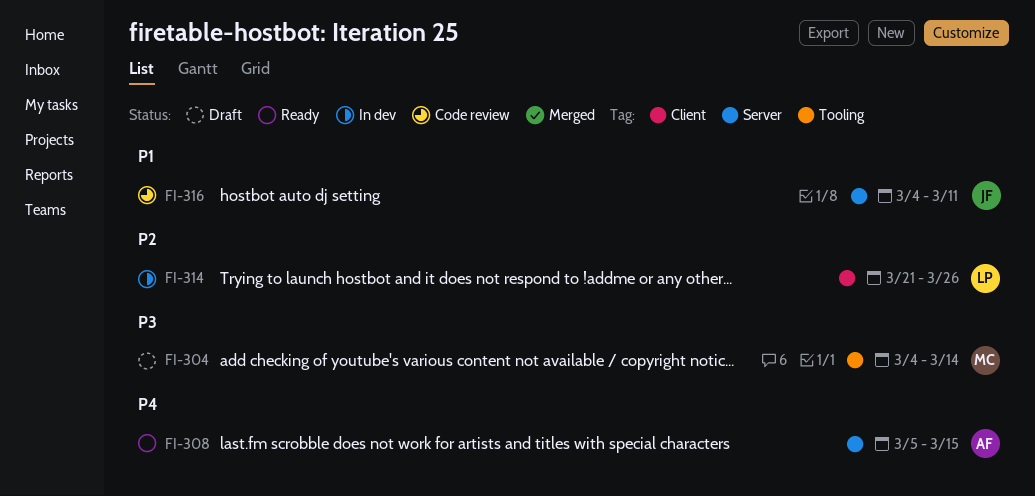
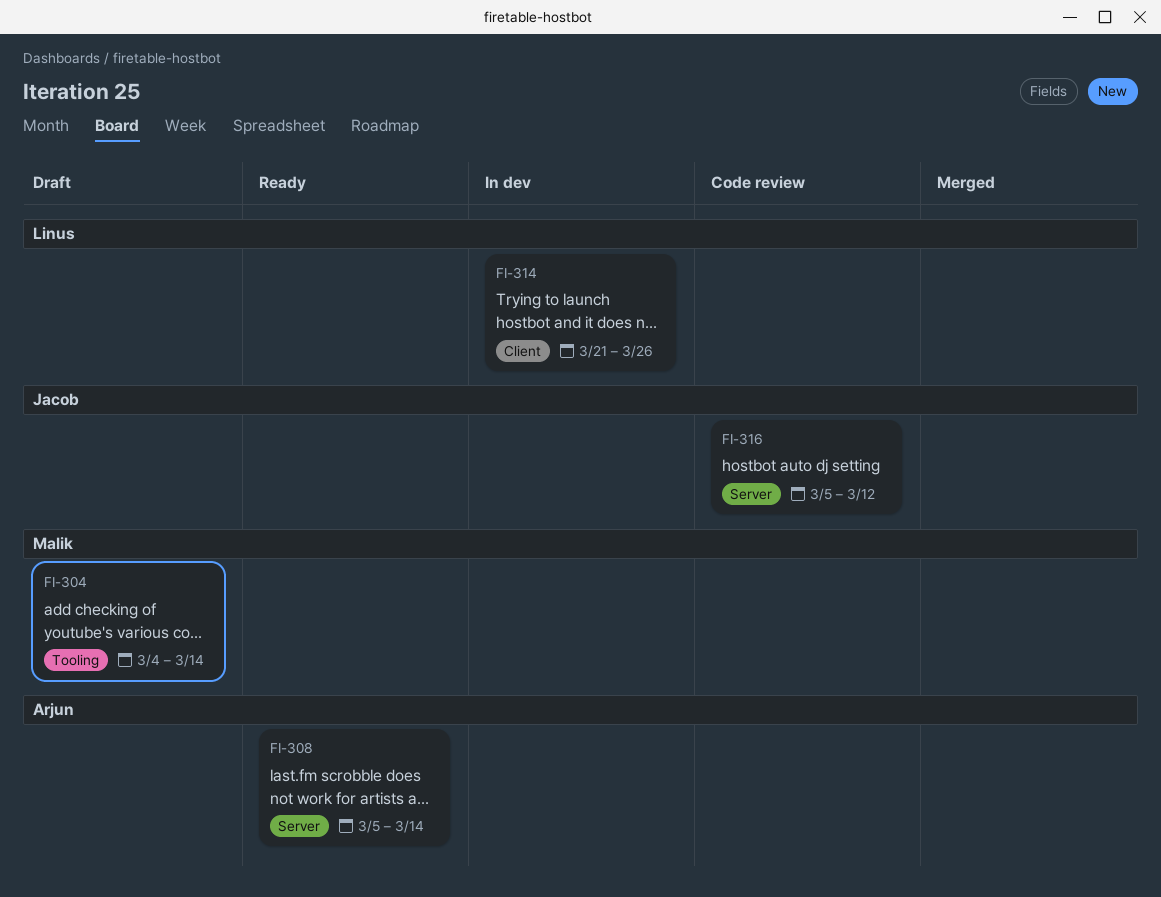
FI-308, due: Mar 15 -> Mar 14
FI-316, start: Mar 4 -> Mar 5
FI-316, due: Mar 11 -> Mar 12

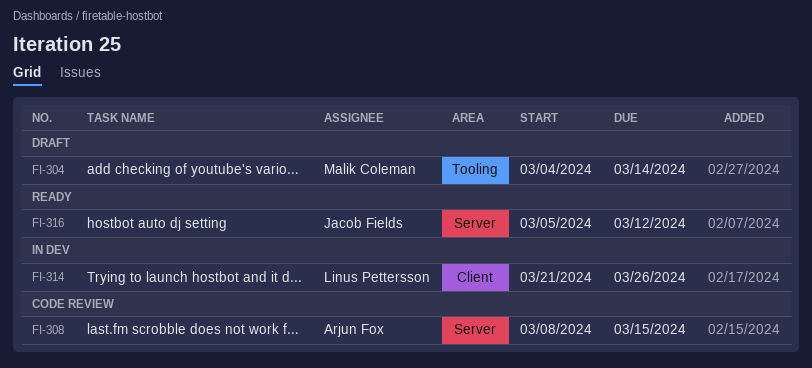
FI-308, status: Ready -> Code review
FI-308, start: Mar 5 -> Mar 8
FI-308, due: Mar 14 -> Mar 15
FI-316, status: Code review -> Ready

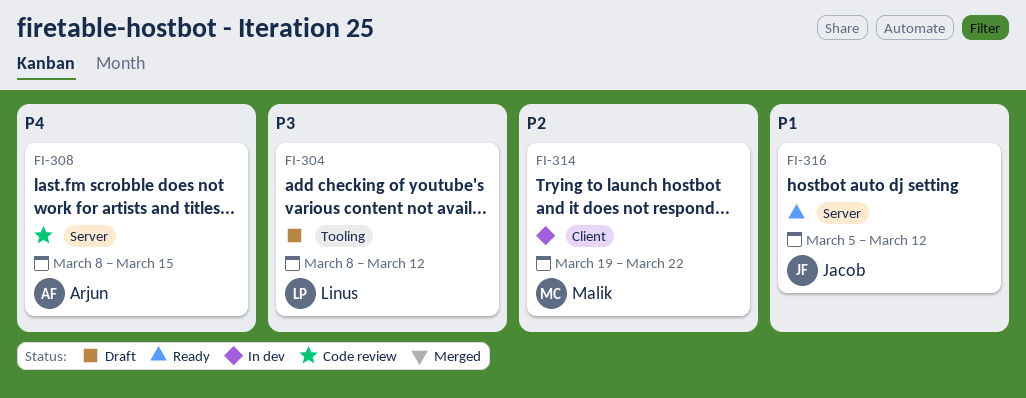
FI-304, owner: Malik Coleman -> Linus Pettersson
FI-304, start: Mar 4 -> Mar 8
FI-304, due: Mar 14 -> Mar 12
FI-314, owner: Linus Pettersson -> Malik Coleman
FI-314, start: Mar 21 -> Mar 19
FI-314, due: Mar 26 -> Mar 22

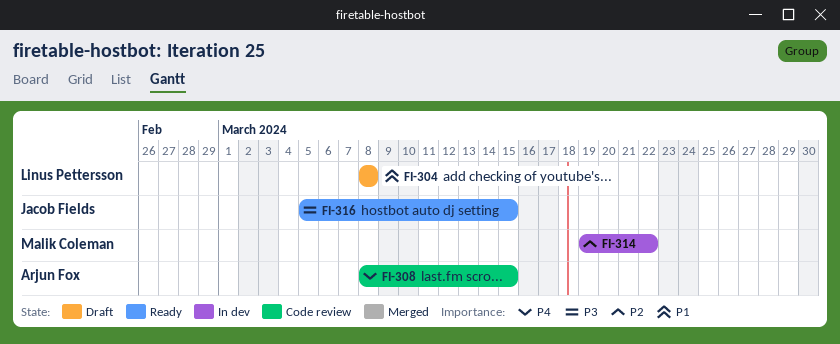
FI-304, priority: P3 -> P1
FI-304, due: Mar 12 -> Mar 8
FI-316, priority: P1 -> P3
FI-316, due: Mar 12 -> Mar 15

